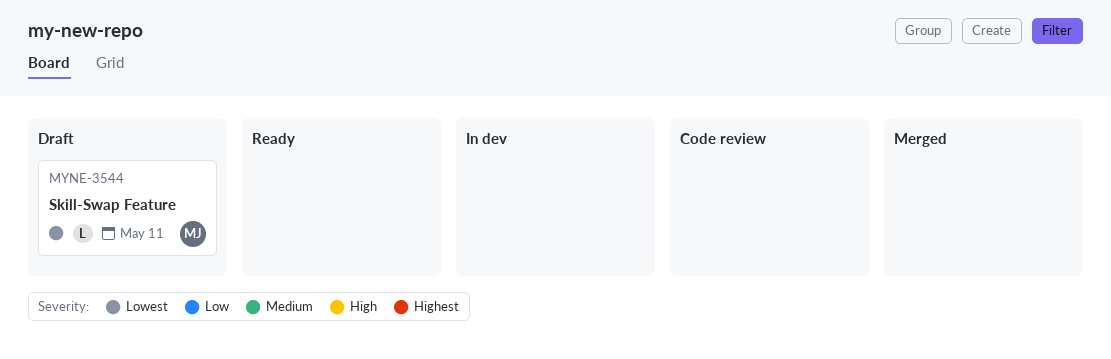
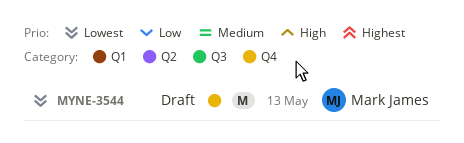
MYNE-3544, estimate: L -> M
MYNE-3544, due: May 11 -> May 13

